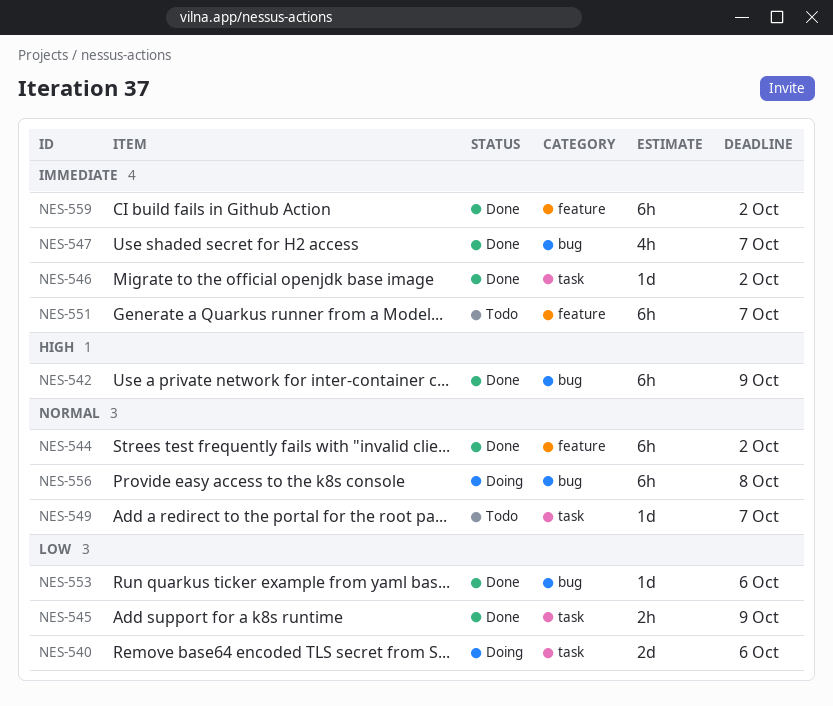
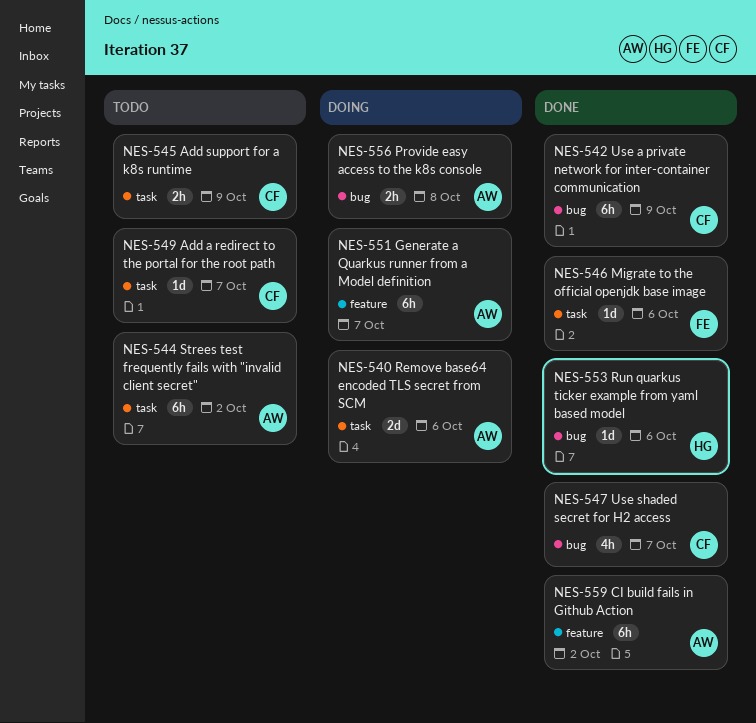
NES-544, status: Done -> Todo
NES-544, label: feature -> task
NES-545, status: Done -> Todo
NES-546, due: Oct 2 -> Oct 6
NES-551, status: Todo -> Doing
NES-556, estimate: 6h -> 2h

